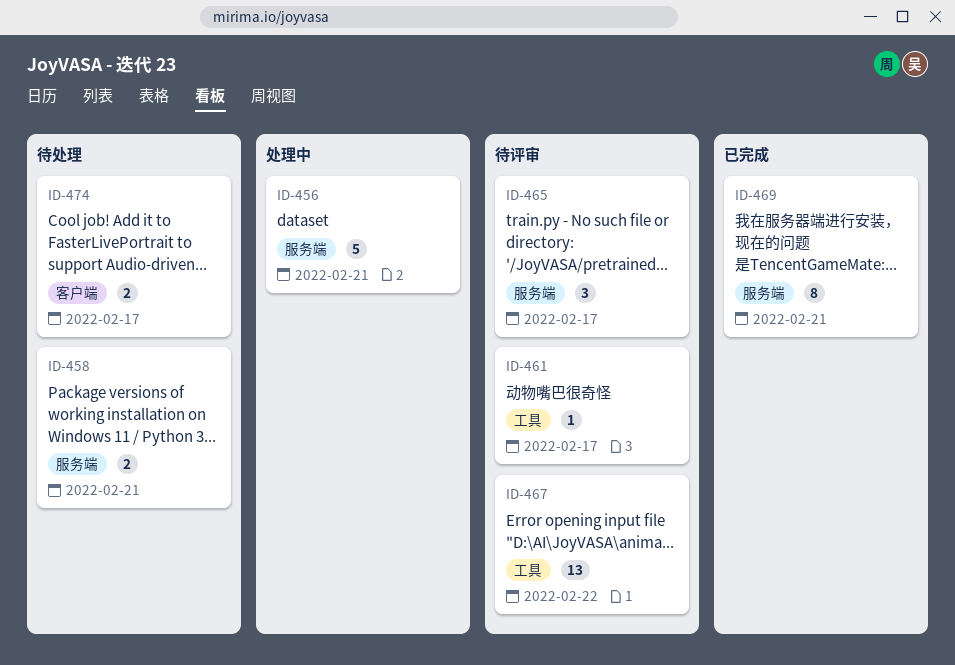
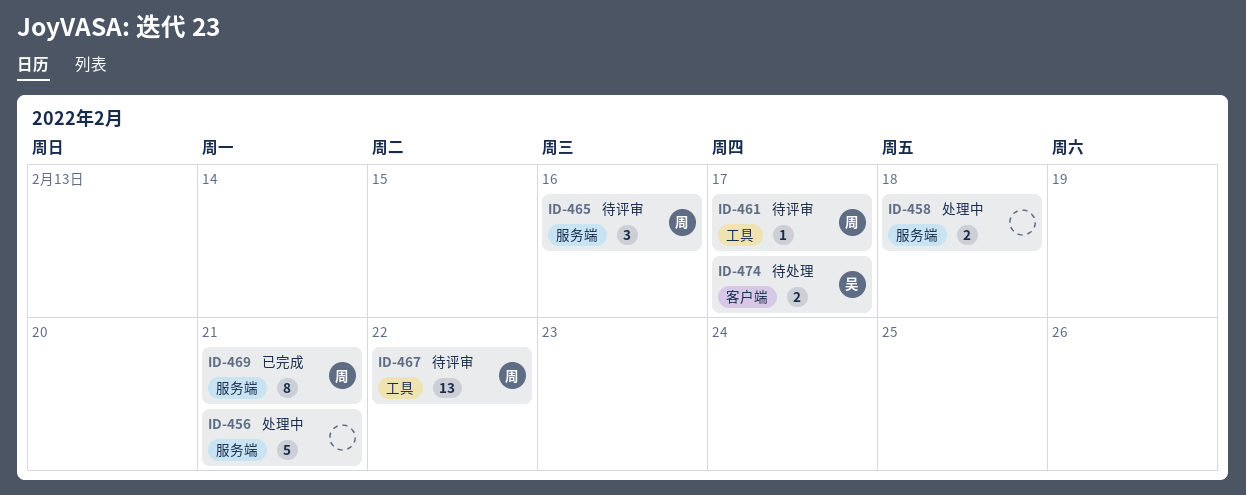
ID-458, status: 待处理 -> 处理中
ID-458, due: Feb 21 -> Feb 18
ID-465, due: Feb 17 -> Feb 16

